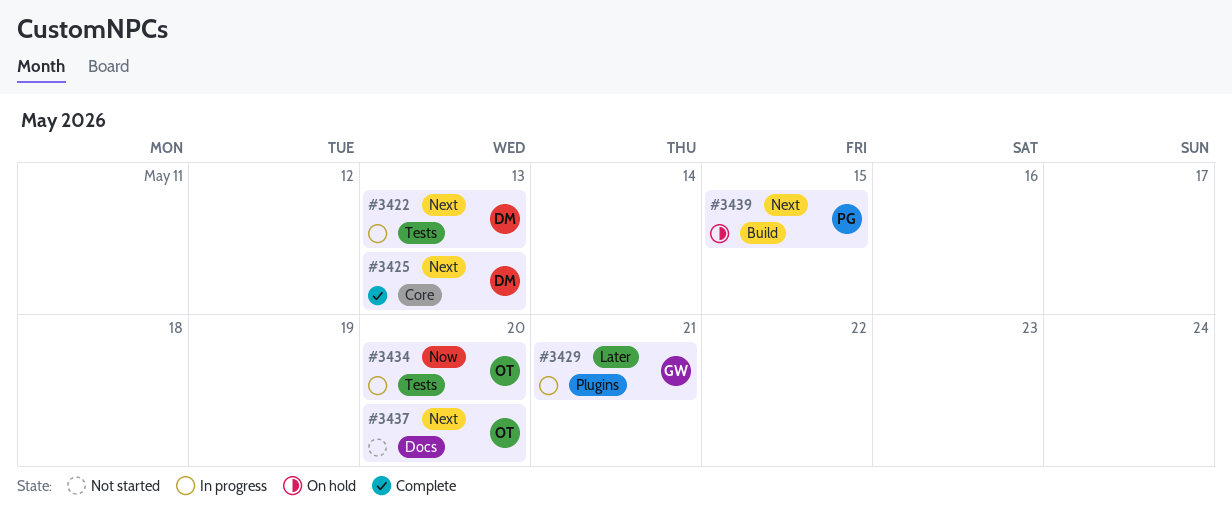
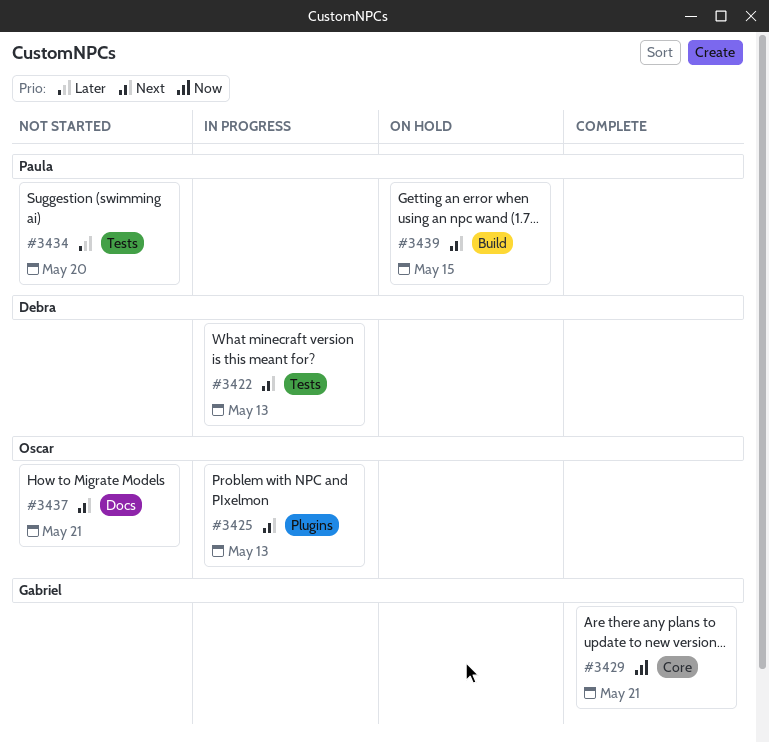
#3425, status: Complete -> In progress
#3425, owner: Debra -> Oscar
#3425, label: Core -> Plugins
#3429, status: In progress -> Complete
#3429, priority: Later -> Now
#3429, label: Plugins -> Core
#3434, status: In progress -> Not started
#3434, owner: Oscar -> Paula
#3434, priority: Now -> Later
#3437, due: May 20 -> May 21

